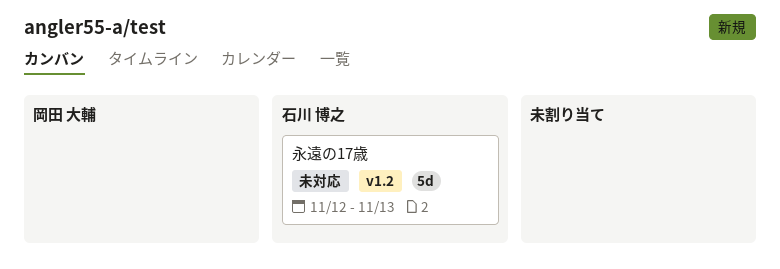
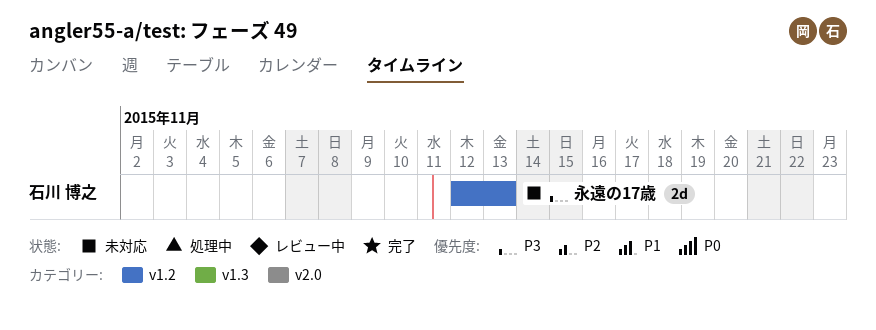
永遠の17歳, estimate: 5d -> 2d

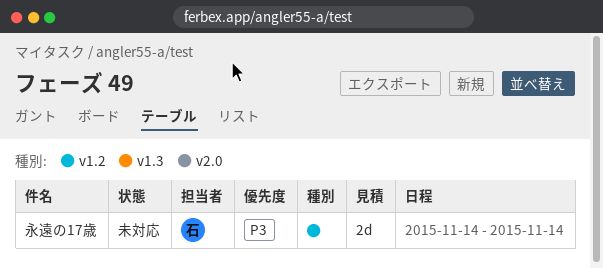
永遠の17歳, start: Nov 12 -> Nov 14
永遠の17歳, due: Nov 13 -> Nov 14

